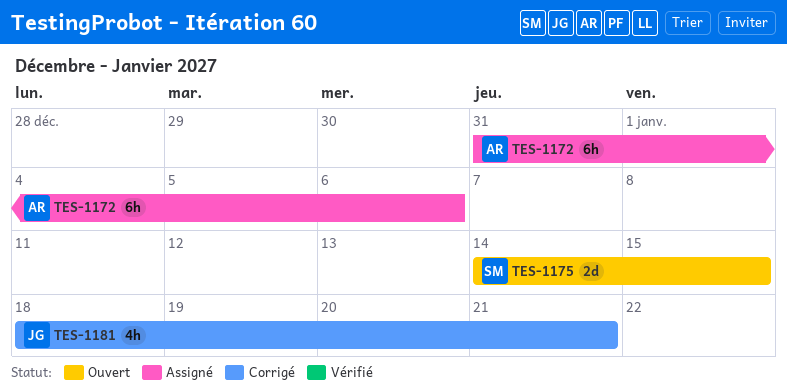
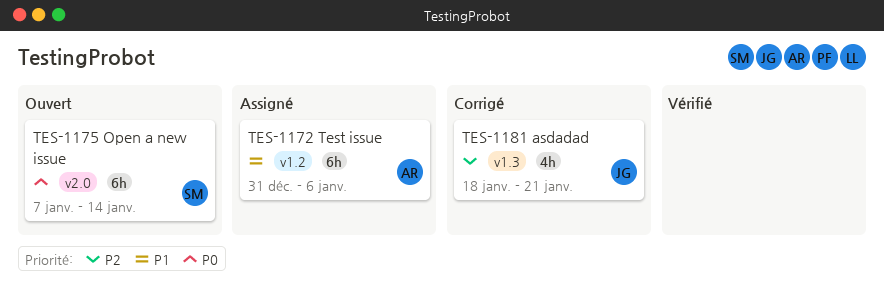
TES-1175, estimate: 2d -> 6h
TES-1175, start: Jan 14 -> Jan 7
TES-1175, due: Jan 15 -> Jan 14

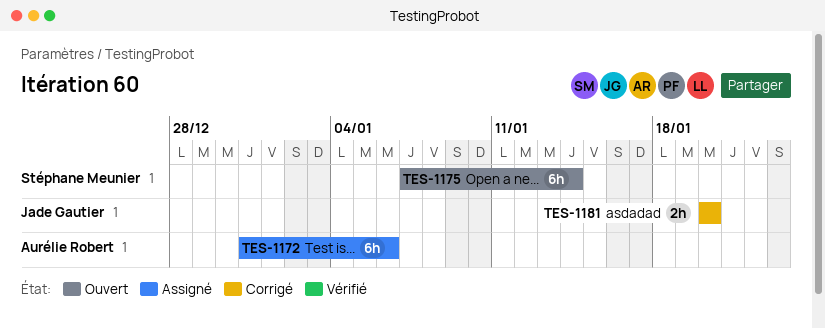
TES-1181, estimate: 4h -> 2h
TES-1181, start: Jan 18 -> Jan 20
TES-1181, due: Jan 21 -> Jan 20

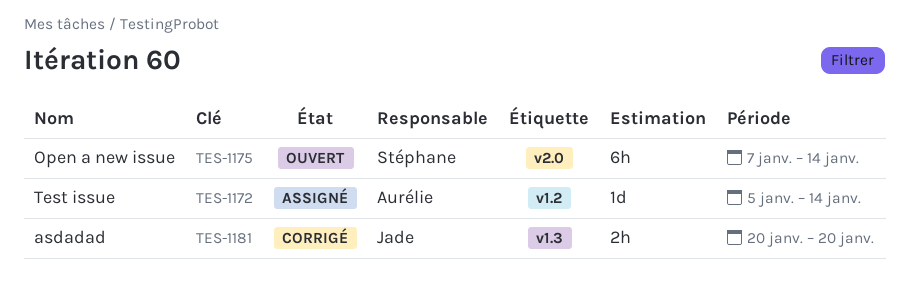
TES-1172, estimate: 6h -> 1d
TES-1172, start: Dec 31 -> Jan 5
TES-1172, due: Jan 6 -> Jan 14

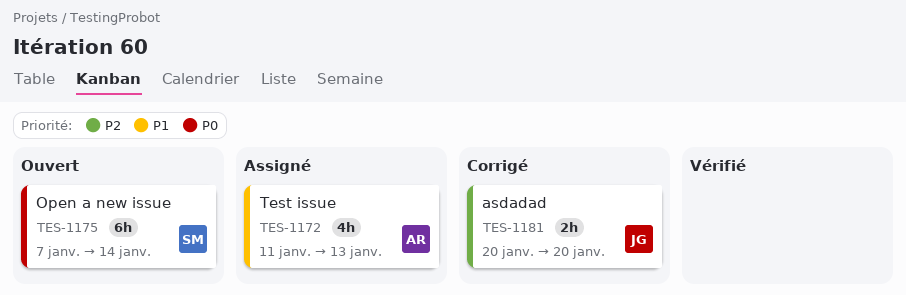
TES-1172, estimate: 1d -> 4h
TES-1172, start: Jan 5 -> Jan 11
TES-1172, due: Jan 14 -> Jan 13

